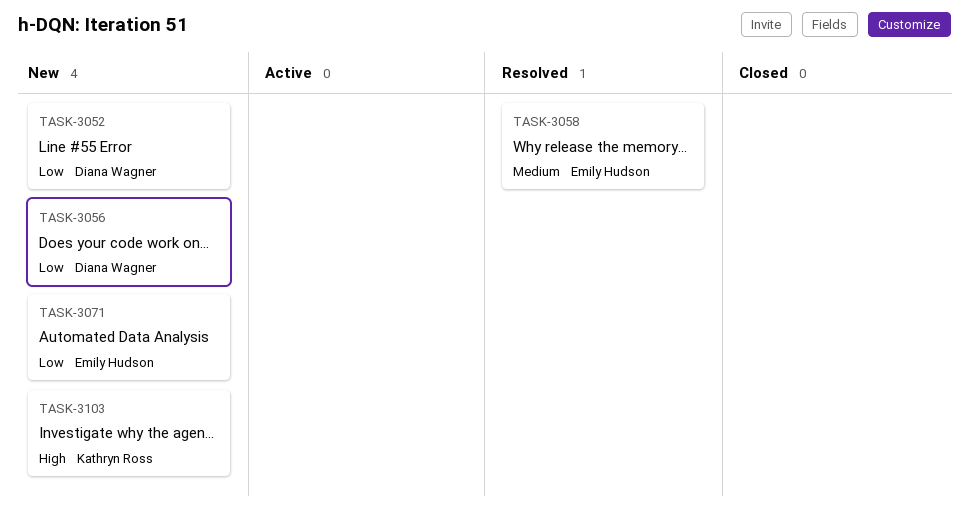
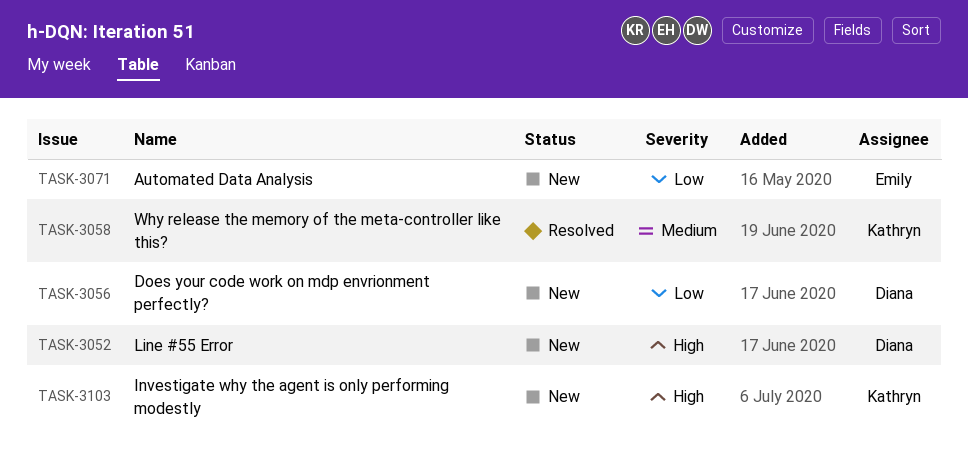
TASK-3052, priority: Low -> High
TASK-3058, owner: Emily Hudson -> Kathryn Ross

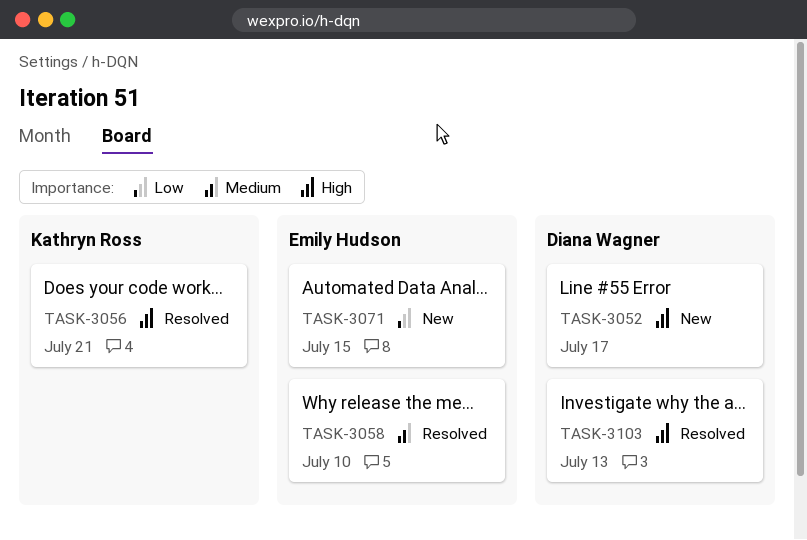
TASK-3056, status: New -> Resolved
TASK-3056, owner: Diana Wagner -> Kathryn Ross
TASK-3056, priority: Low -> High
TASK-3058, owner: Kathryn Ross -> Emily Hudson
TASK-3103, status: New -> Resolved
TASK-3103, owner: Kathryn Ross -> Diana Wagner

